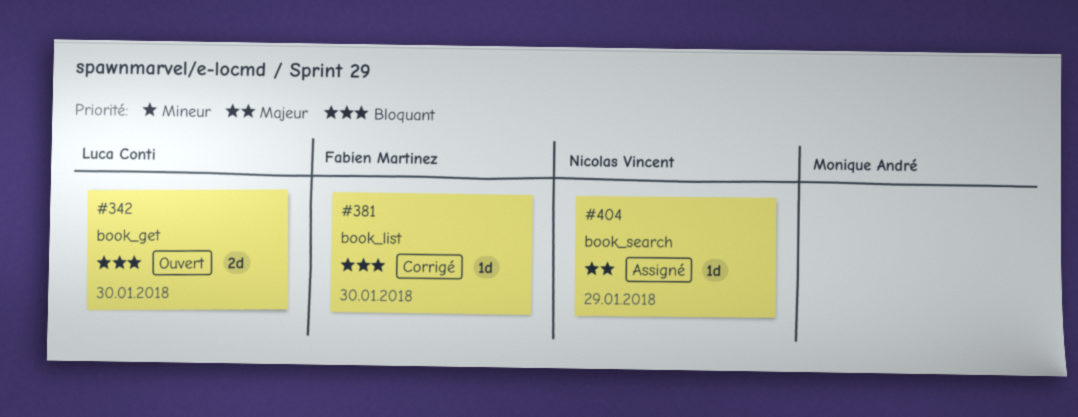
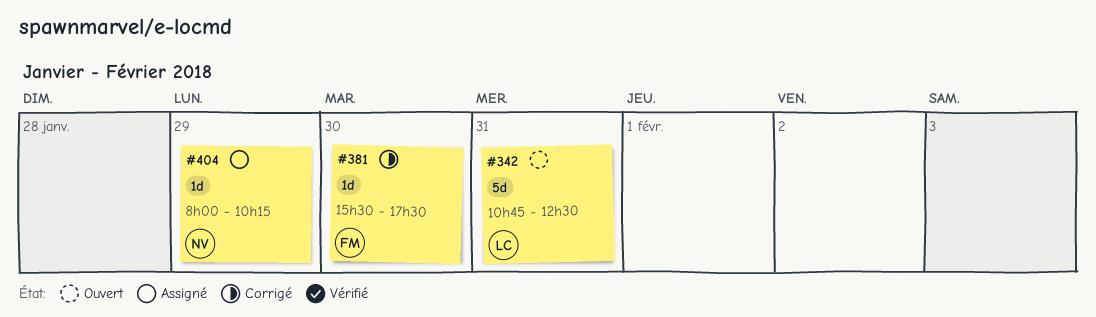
#342, estimate: 2d -> 5d
#342, day: Jan 30 -> Jan 31

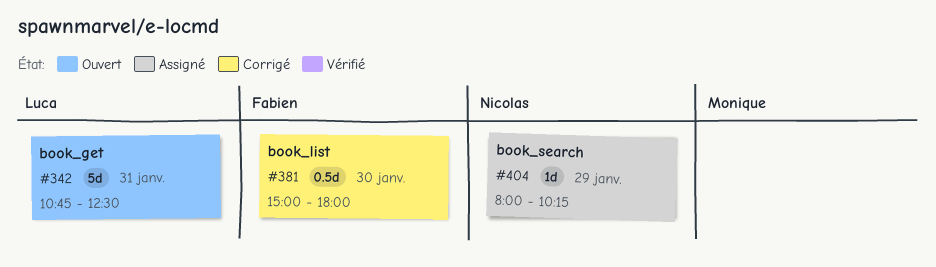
#381, estimate: 1d -> 0.5d
#381, begins: 15:30 -> 15:00
#381, ends: 17:30 -> 18:00

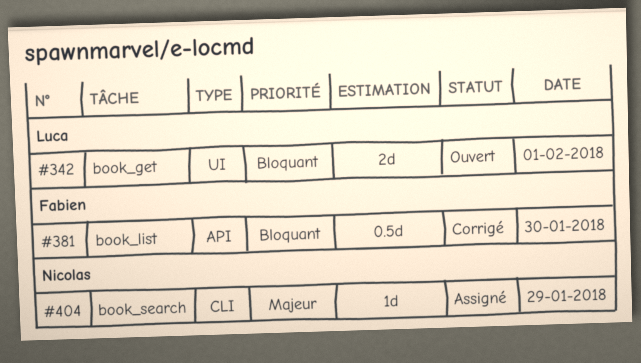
#342, estimate: 5d -> 2d
#342, day: Jan 31 -> Feb 1

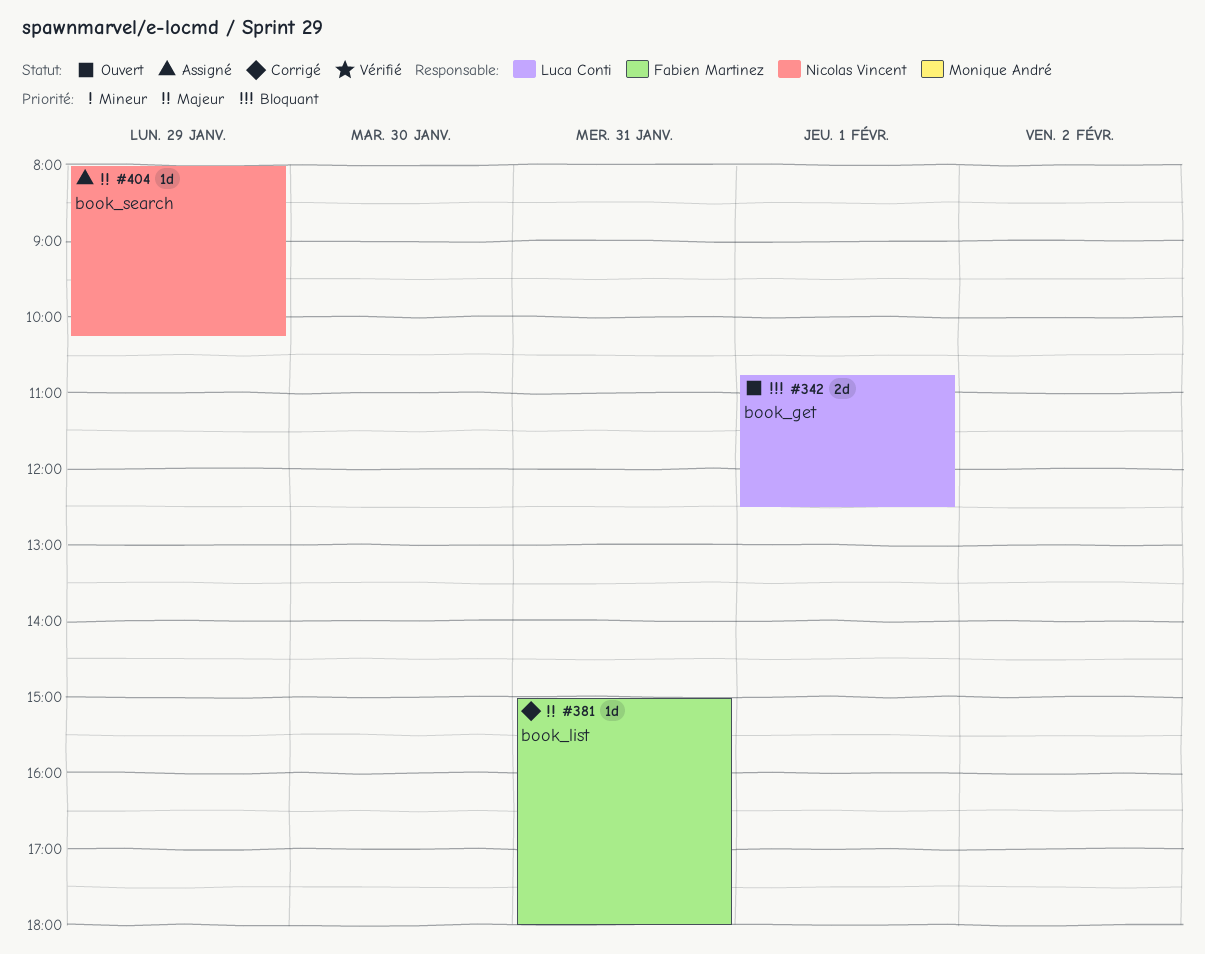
#381, priority: Bloquant -> Majeur
#381, estimate: 0.5d -> 1d
#381, day: Jan 30 -> Jan 31

